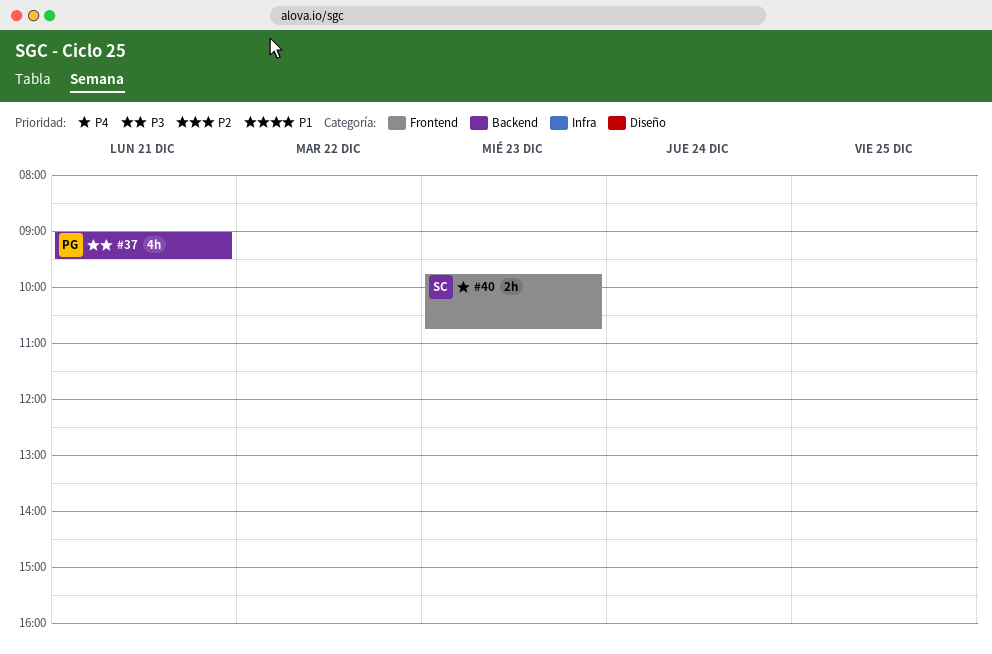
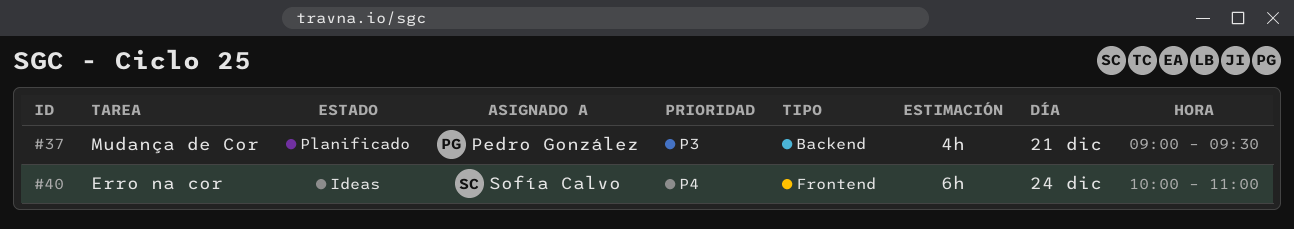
#40, estimate: 2h -> 6h
#40, day: Dec 23 -> Dec 24
#40, begins: 09:45 -> 10:00
#40, ends: 10:45 -> 11:00

